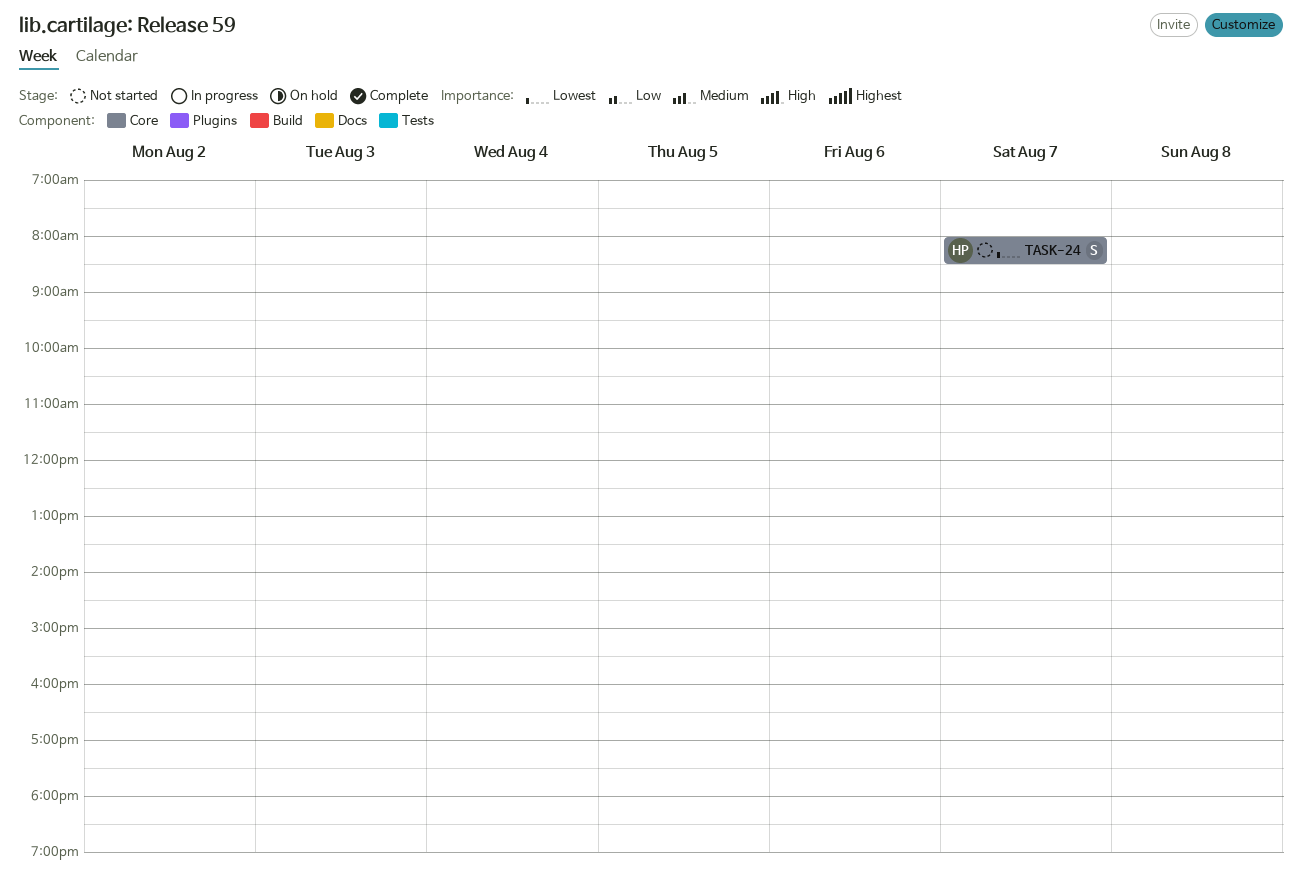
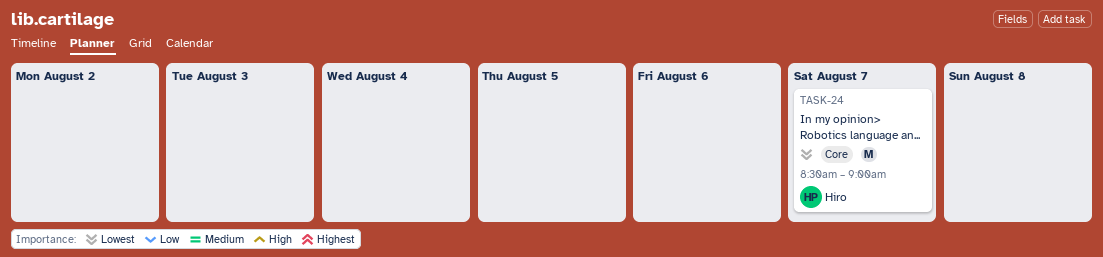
TASK-24, estimate: S -> M
TASK-24, begins: 08:00 -> 08:30
TASK-24, ends: 08:30 -> 09:00

